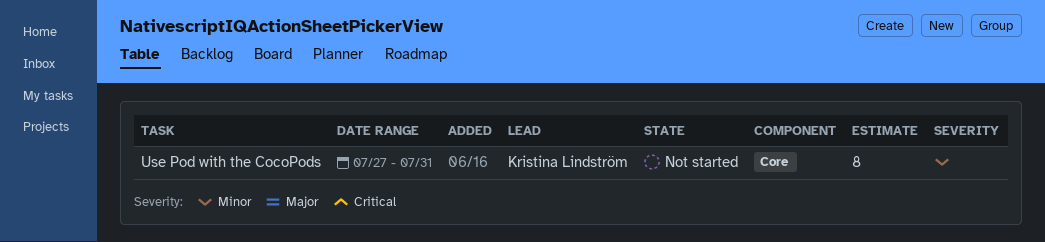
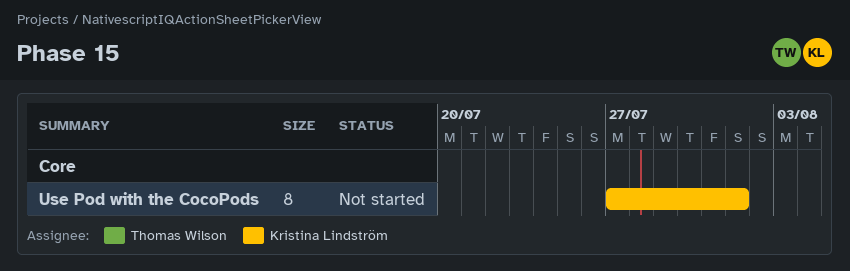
Use Pod with the CocoPods, due: Jul 31 -> Aug 1

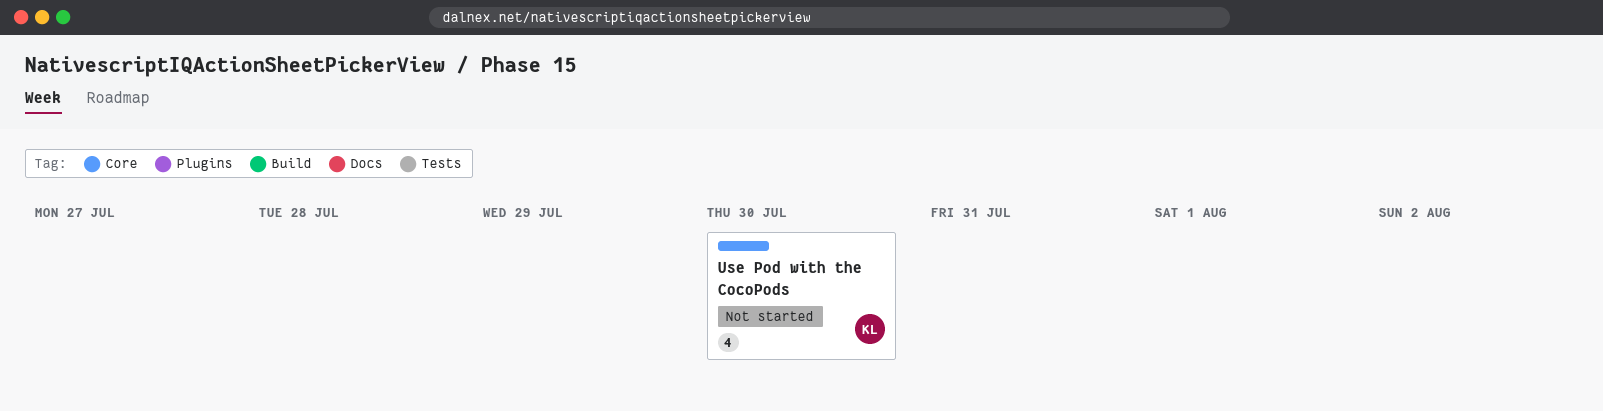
Use Pod with the CocoPods, estimate: 8 -> 4
Use Pod with the CocoPods, due: Aug 1 -> Jul 30

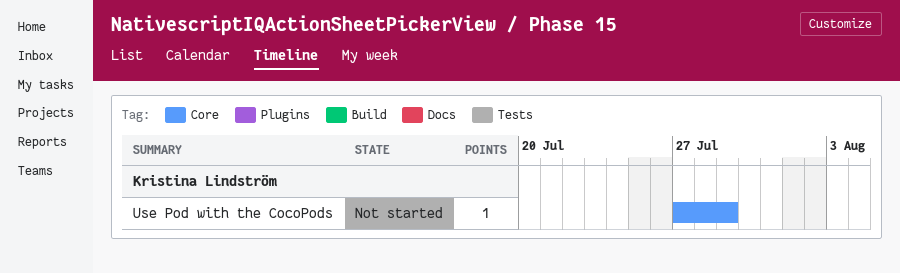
Use Pod with the CocoPods, estimate: 4 -> 1
Use Pod with the CocoPods, due: Jul 30 -> Jul 29

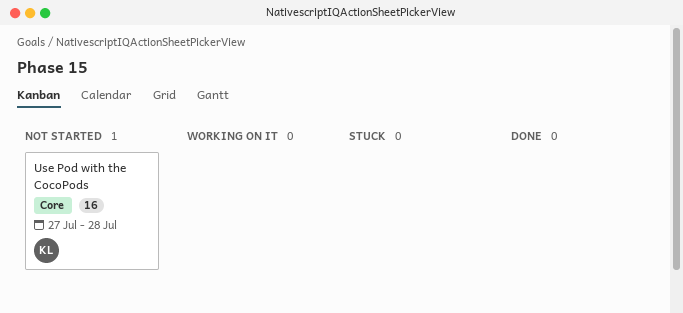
Use Pod with the CocoPods, estimate: 1 -> 16
Use Pod with the CocoPods, due: Jul 29 -> Jul 28

